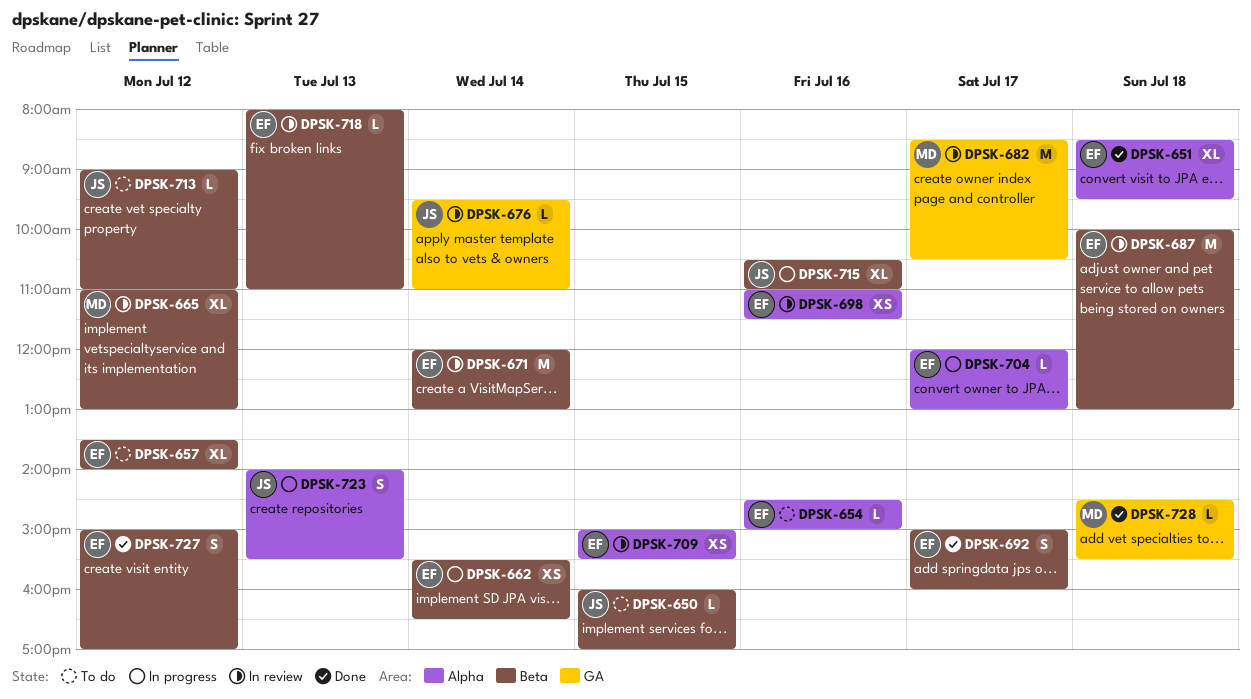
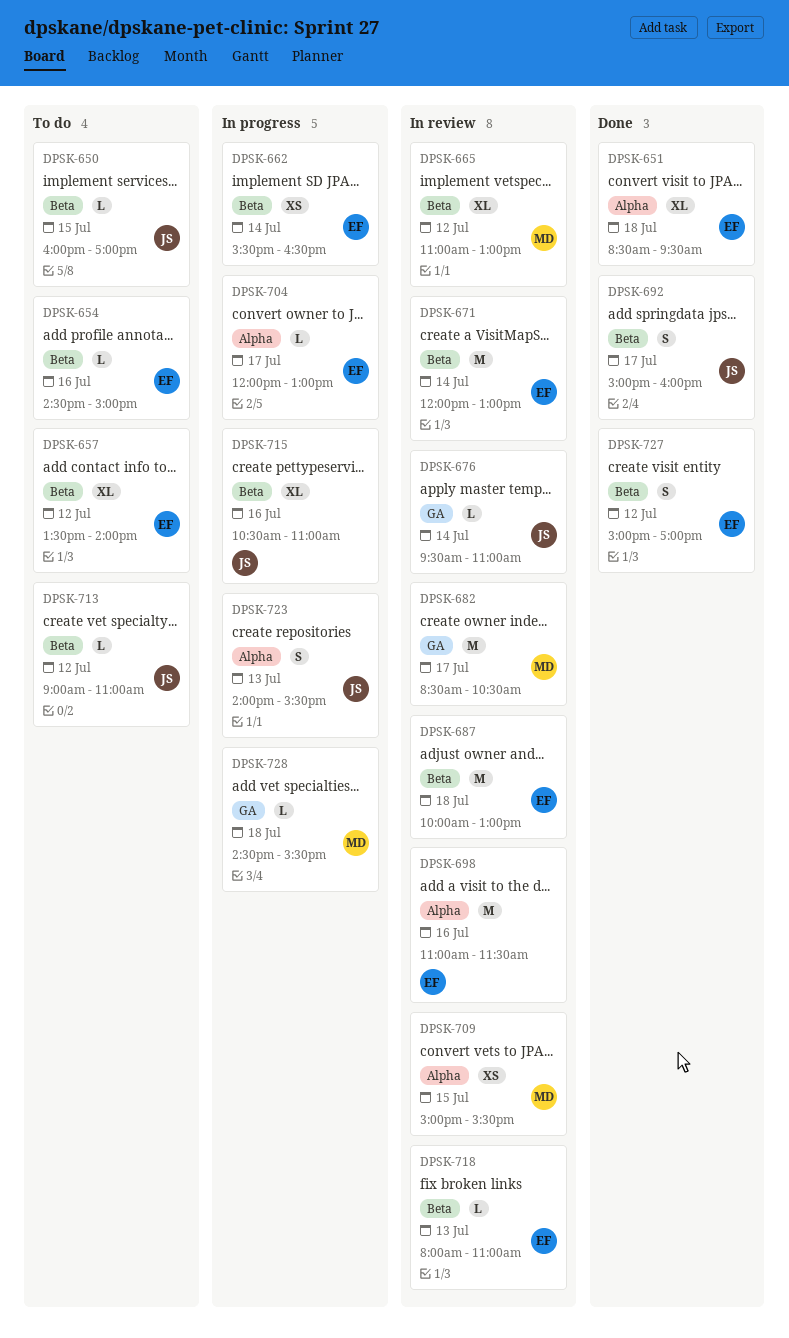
DPSK-654, label: Alpha -> Beta
DPSK-692, owner: EF -> JS
DPSK-698, estimate: XS -> M
DPSK-709, owner: EF -> MD
DPSK-728, status: Done -> In progress

